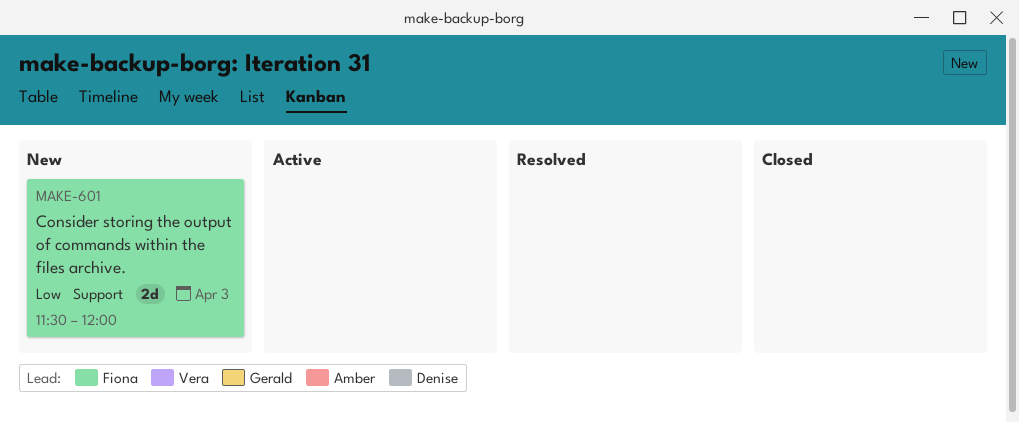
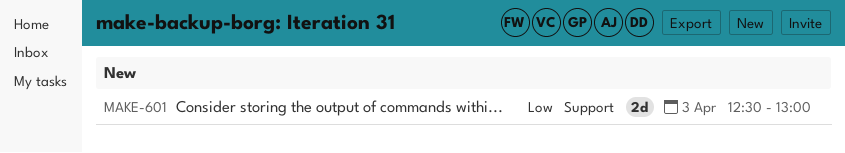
MAKE-601, begins: 11:30 -> 12:30
MAKE-601, ends: 12:00 -> 13:00

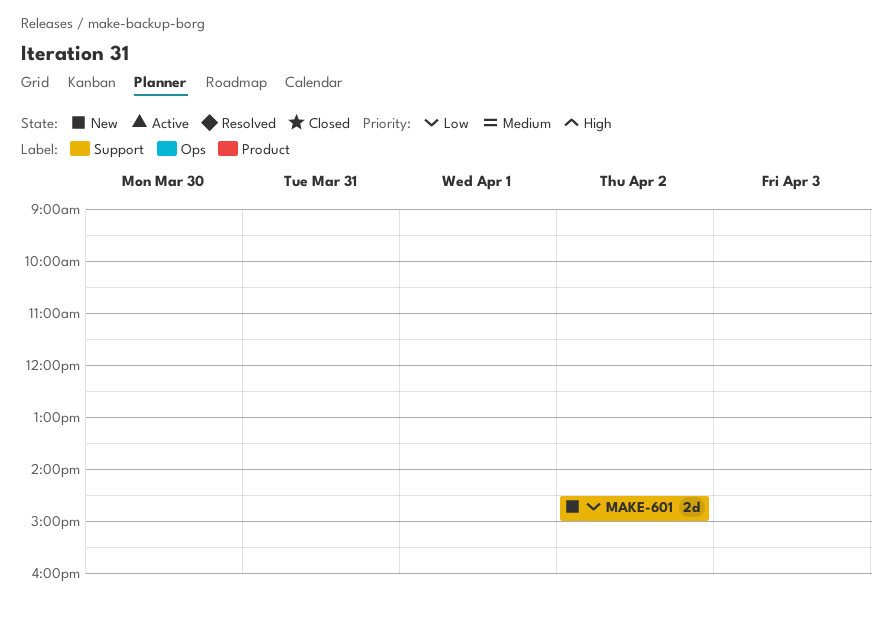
MAKE-601, day: Apr 3 -> Apr 2
MAKE-601, begins: 12:30 -> 14:30
MAKE-601, ends: 13:00 -> 15:00

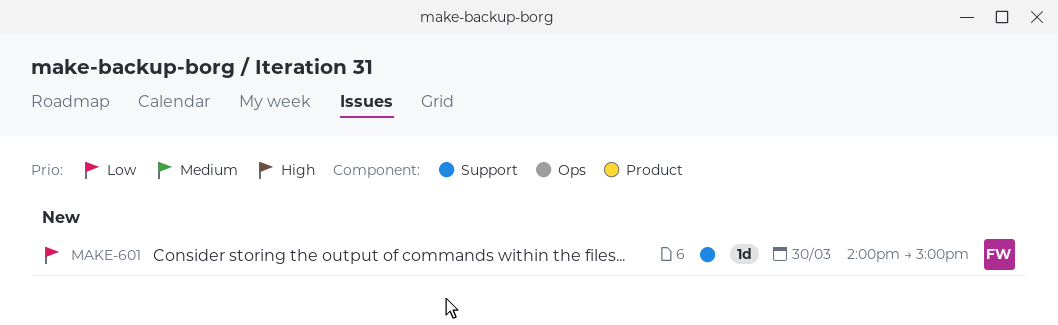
MAKE-601, estimate: 2d -> 1d
MAKE-601, day: Apr 2 -> Mar 30
MAKE-601, begins: 14:30 -> 14:00

